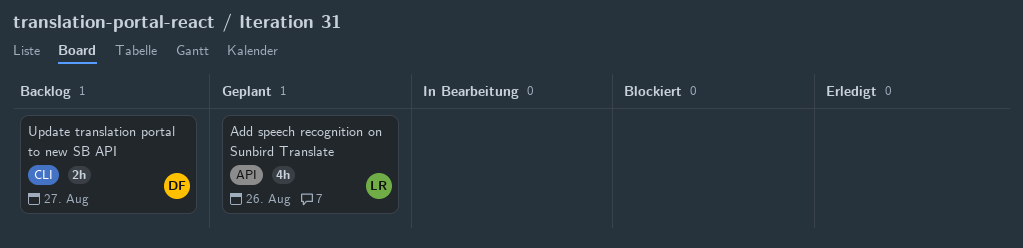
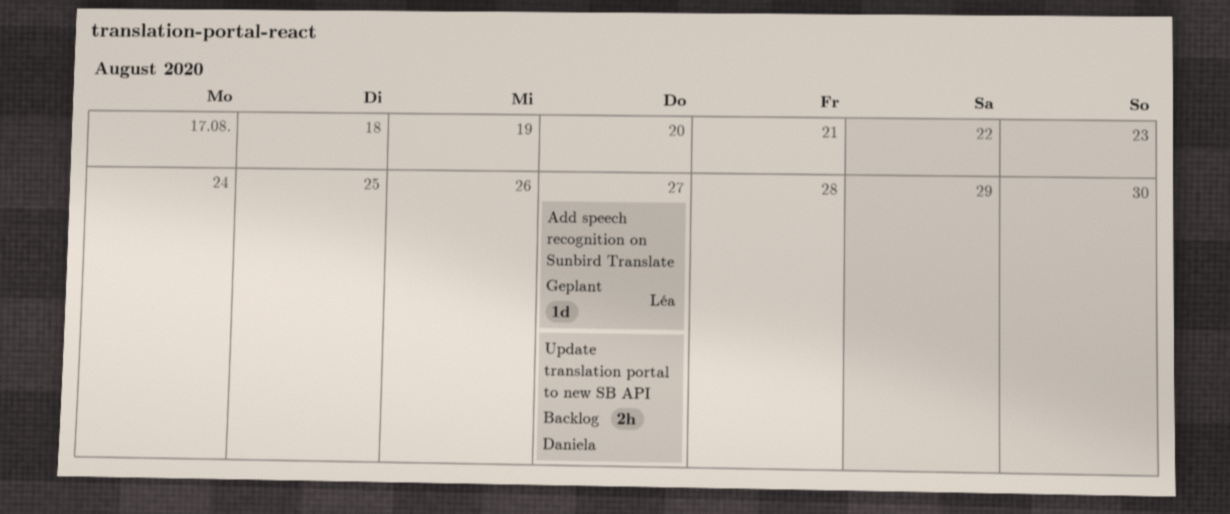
Add speech recognition on Sunbird Translate, estimate: 4h -> 1d
Add speech recognition on Sunbird Translate, due: Aug 26 -> Aug 27

